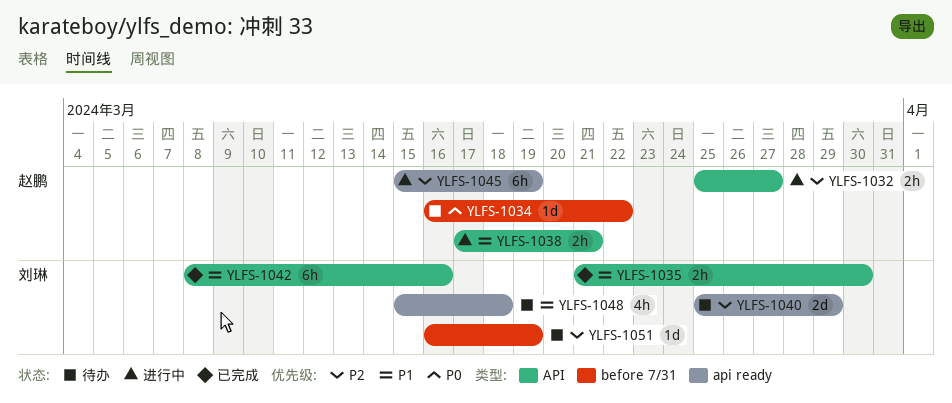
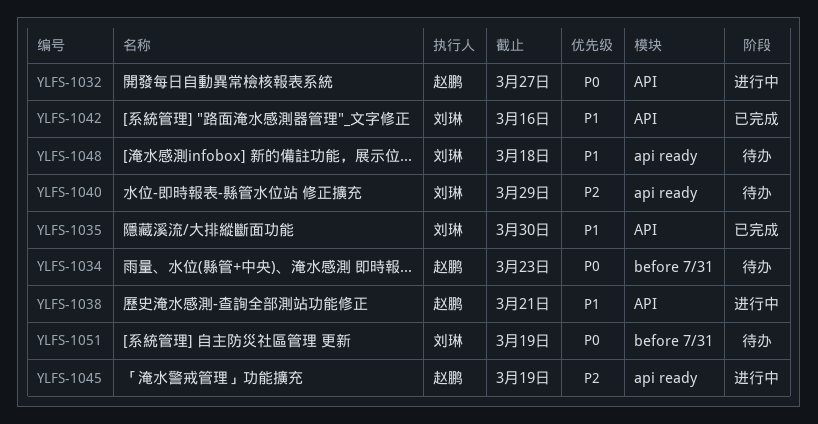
YLFS-1032, priority: P2 -> P0
YLFS-1034, due: Mar 22 -> Mar 23
YLFS-1051, priority: P2 -> P0

